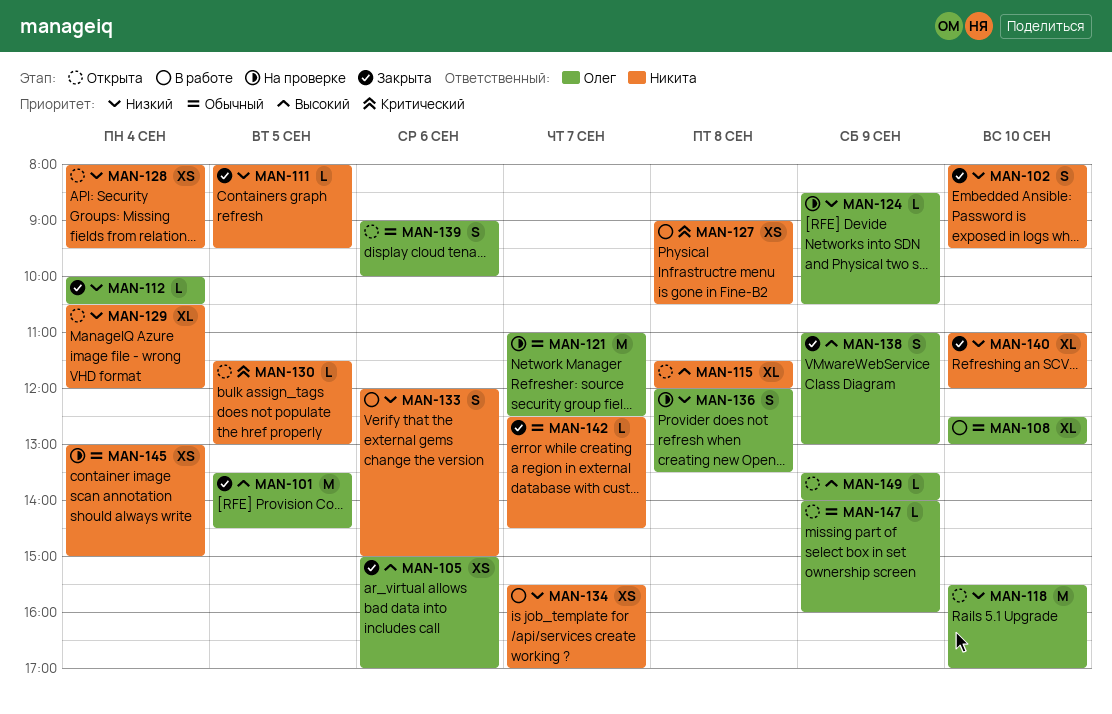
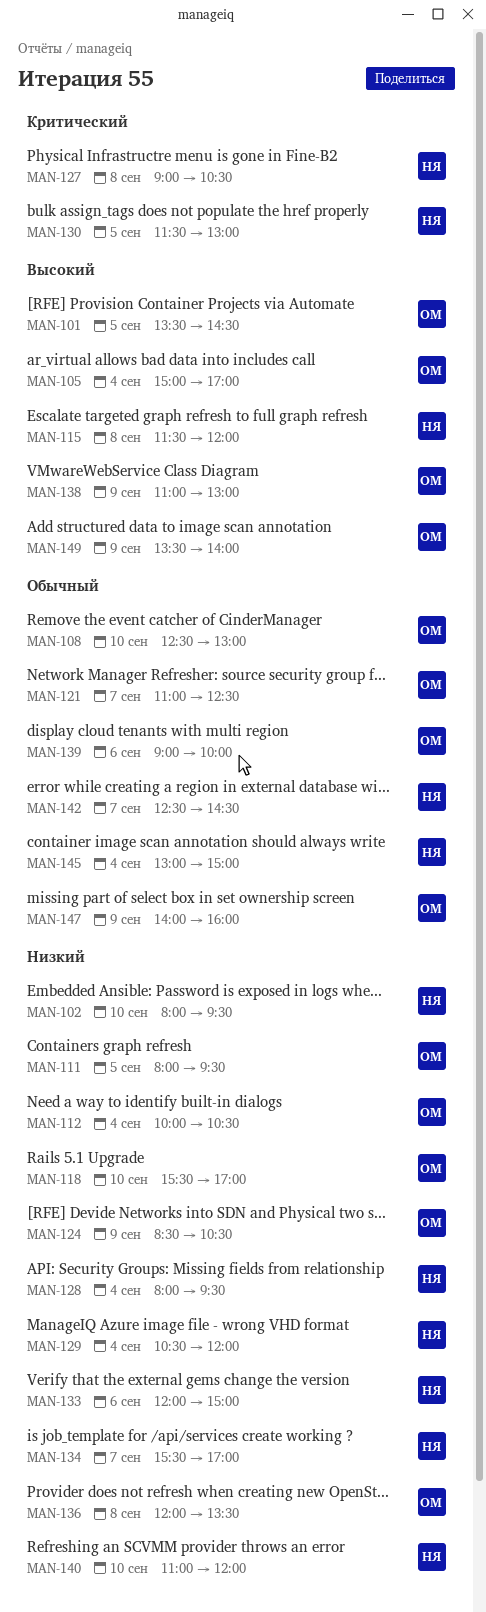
MAN-105, day: Sep 6 -> Sep 4
MAN-111, owner: Никита -> Олег

